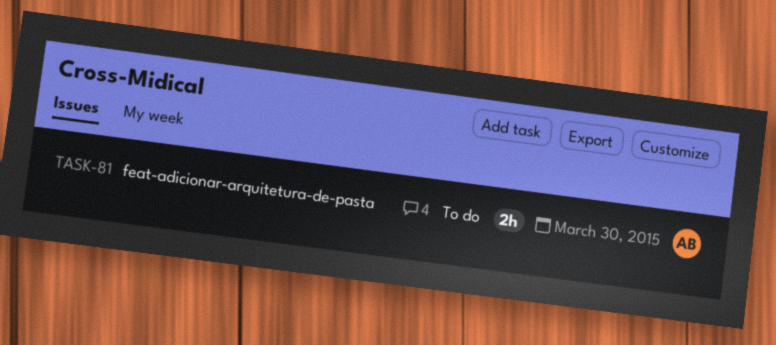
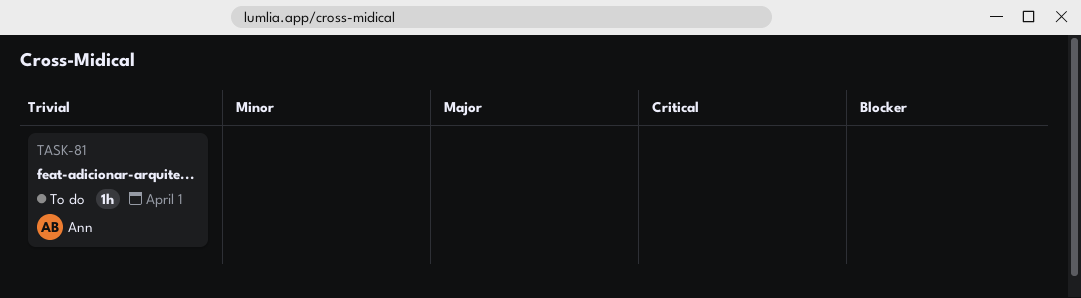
TASK-81, estimate: 2h -> 1h
TASK-81, due: Mar 30 -> Apr 1

